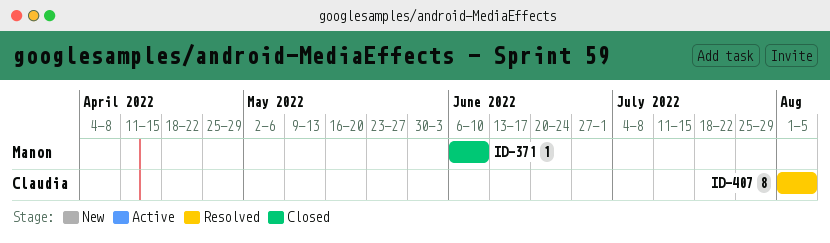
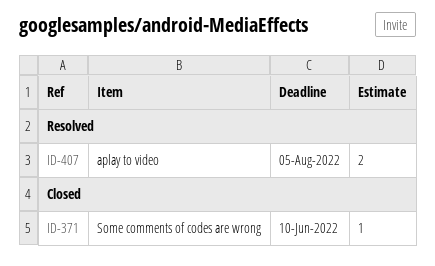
ID-407, estimate: 8 -> 2

